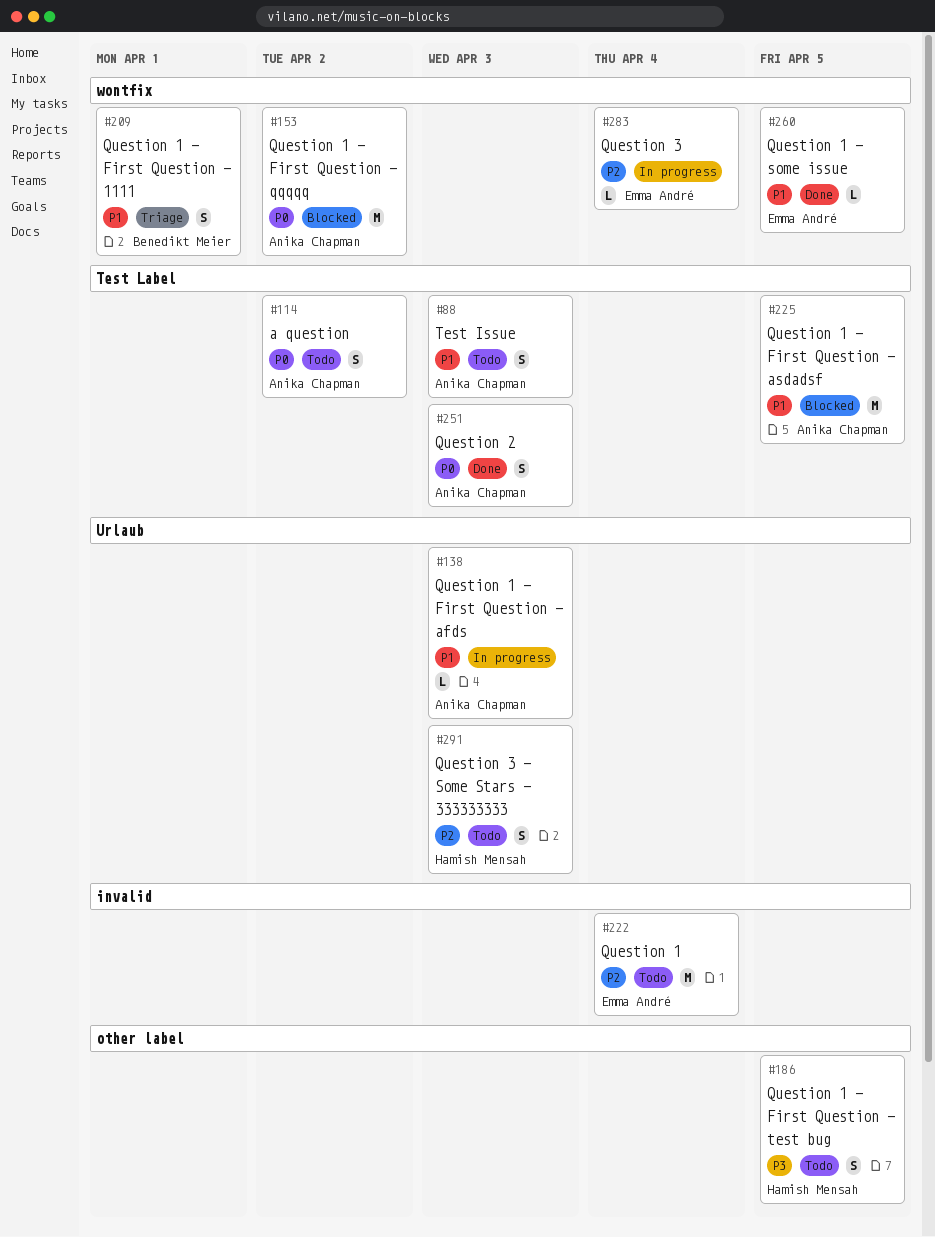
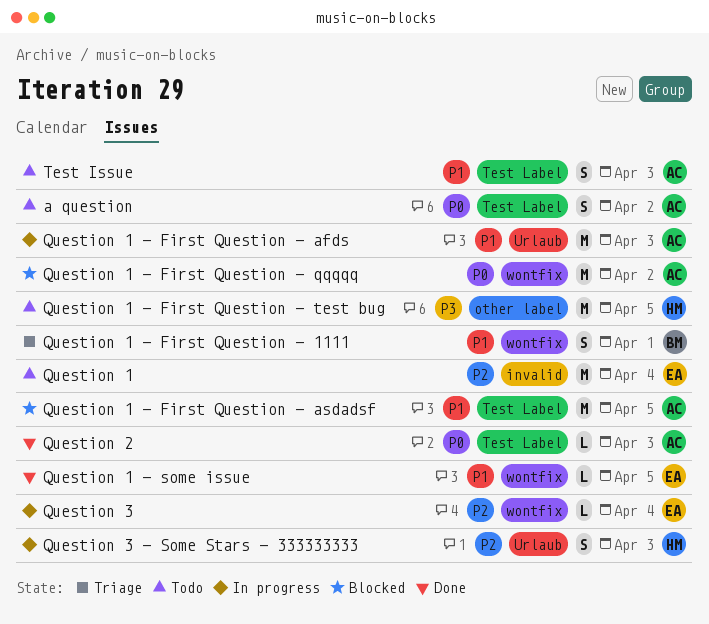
Question 1 - First Question - afds, estimate: L -> M
Question 1 - First Question - test bug, estimate: S -> M
Question 2, estimate: S -> L
Question 3 - Some Stars - 333333333, status: Todo -> In progress

